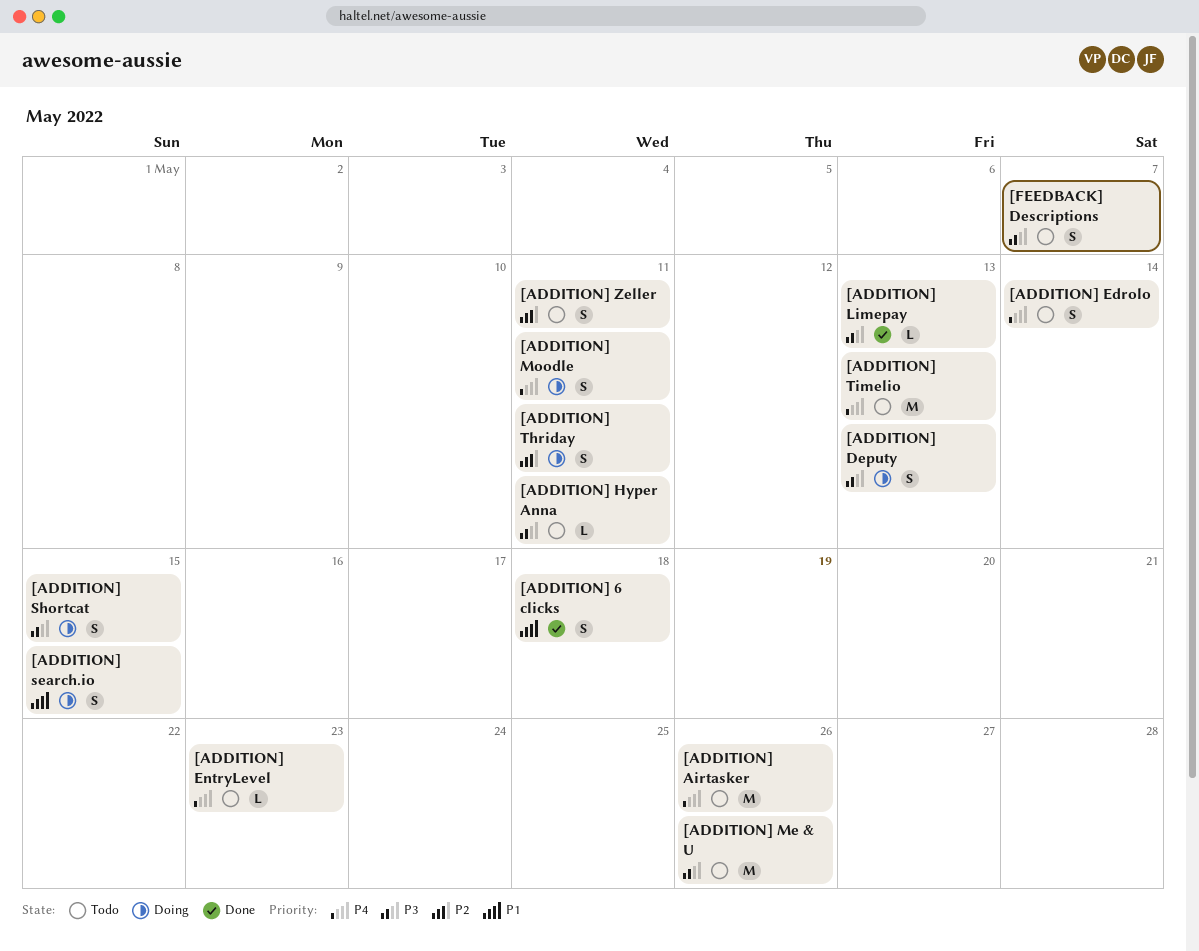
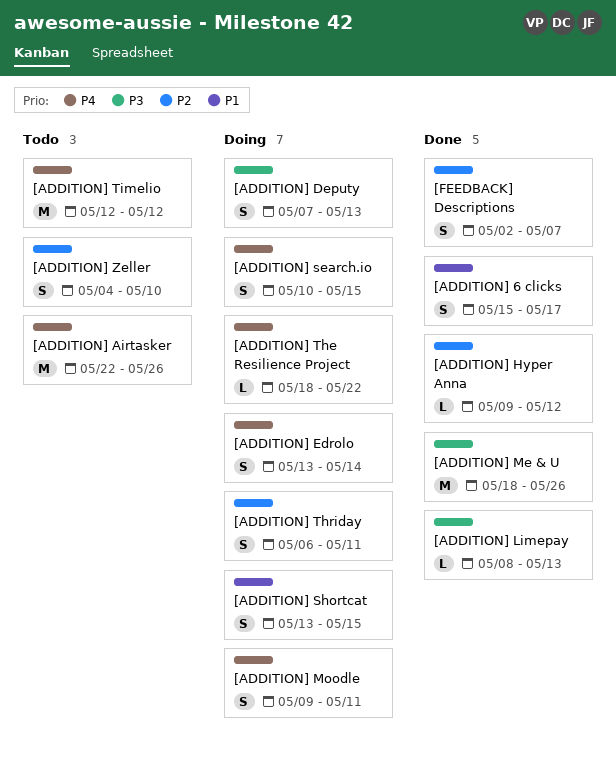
[ADDITION] 6 clicks, due: May 18 -> May 17
[ADDITION] Edrolo, status: Todo -> Doing
[ADDITION] EntryLevel: present -> none
[ADDITION] Hyper Anna, status: Todo -> Done
[ADDITION] Hyper Anna, priority: P3 -> P2
[ADDITION] Hyper Anna, due: May 11 -> May 12
[ADDITION] Me & U, status: Todo -> Done
[ADDITION] search.io, priority: P1 -> P4
[ADDITION] Shortcat, priority: P3 -> P1
[ADDITION] The Resilience Project: none -> present
[ADDITION] Timelio, due: May 13 -> May 12
[ADDITION] Zeller, due: May 11 -> May 10
[FEEDBACK] Descriptions, status: Todo -> Done
[FEEDBACK] Descriptions, priority: P3 -> P2

